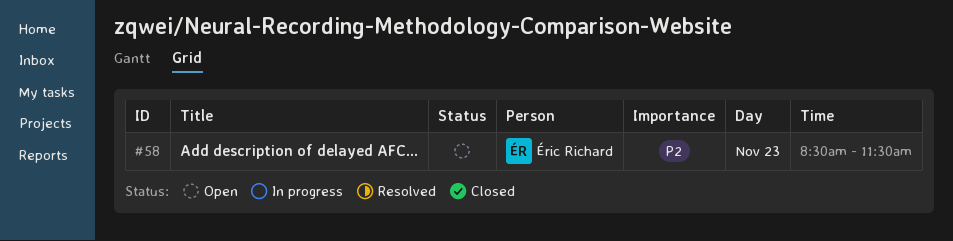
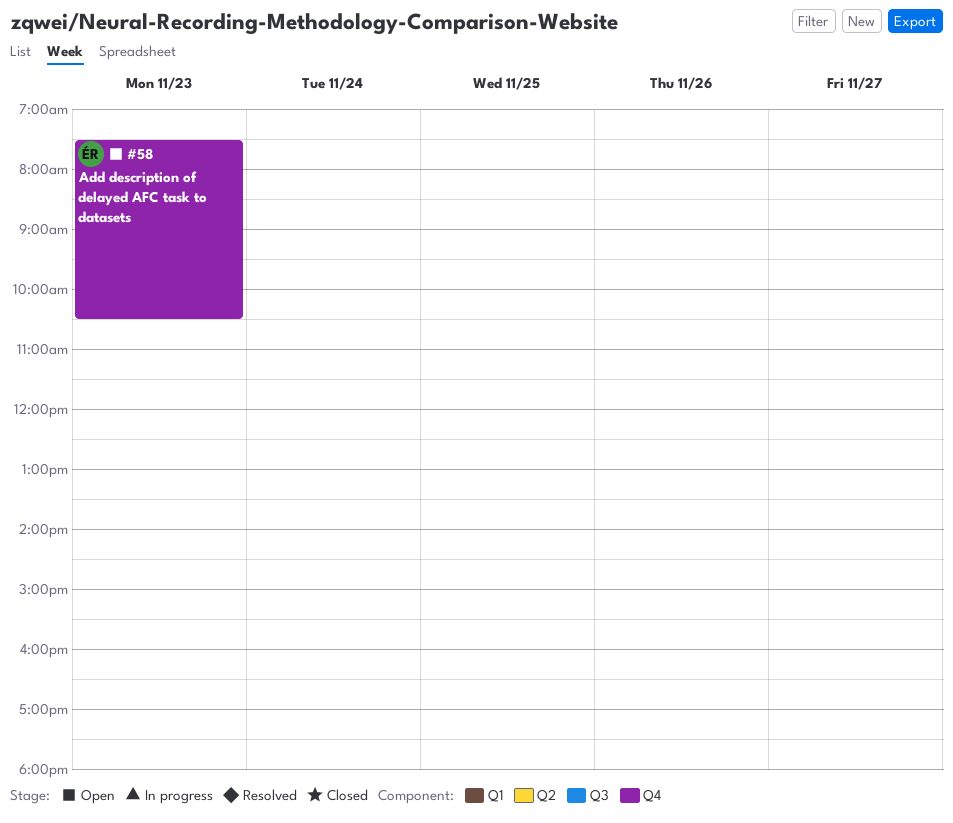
#58, begins: 08:30 -> 07:30
#58, ends: 11:30 -> 10:30

